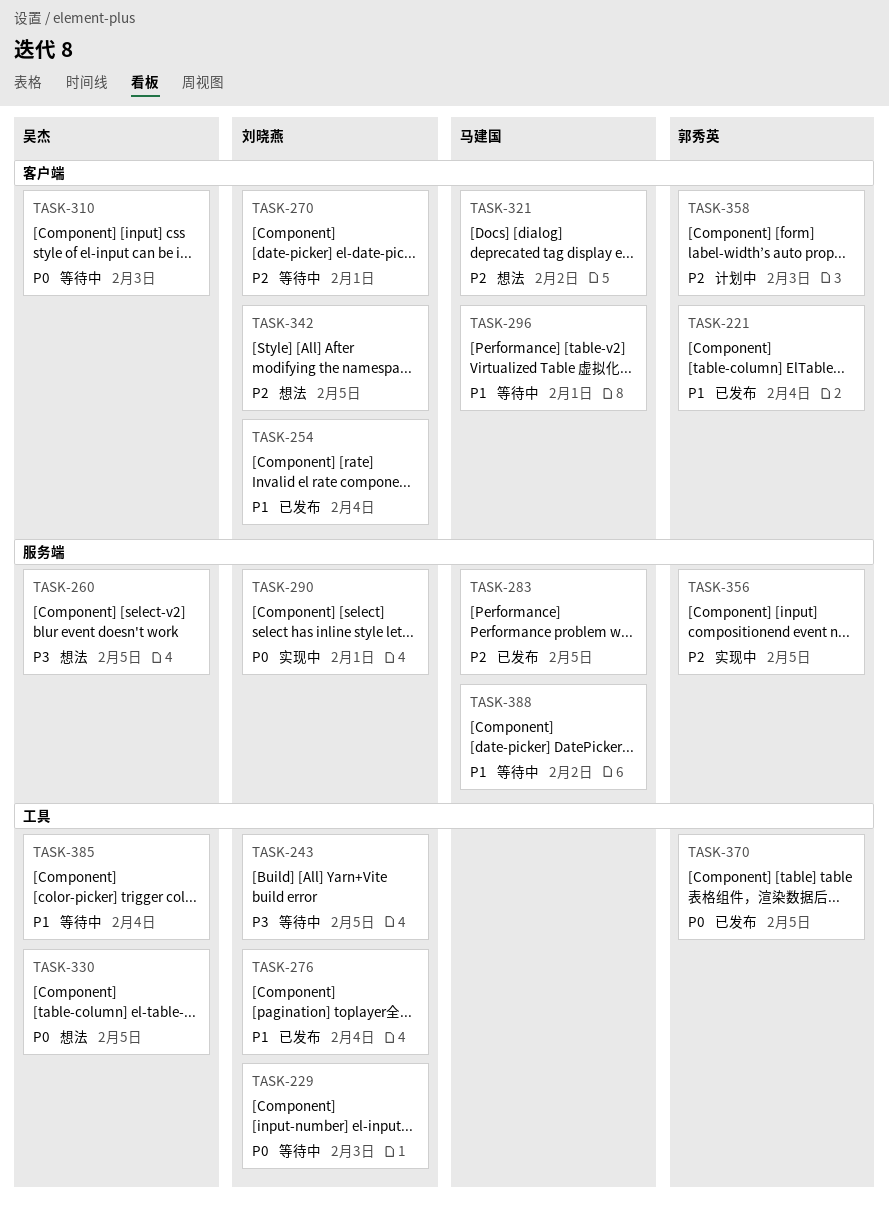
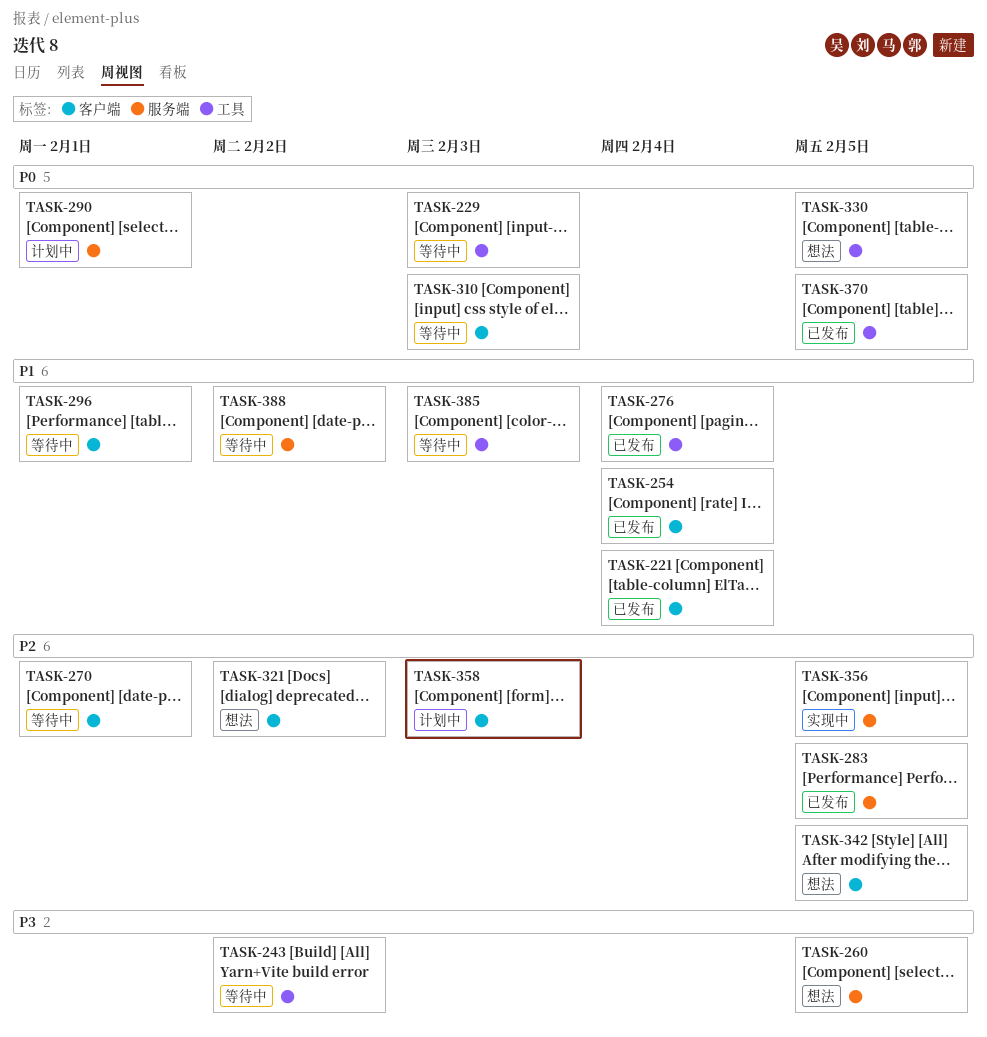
TASK-243, due: Feb 5 -> Feb 2
TASK-290, status: 实现中 -> 计划中
TASK-385, due: Feb 4 -> Feb 3

